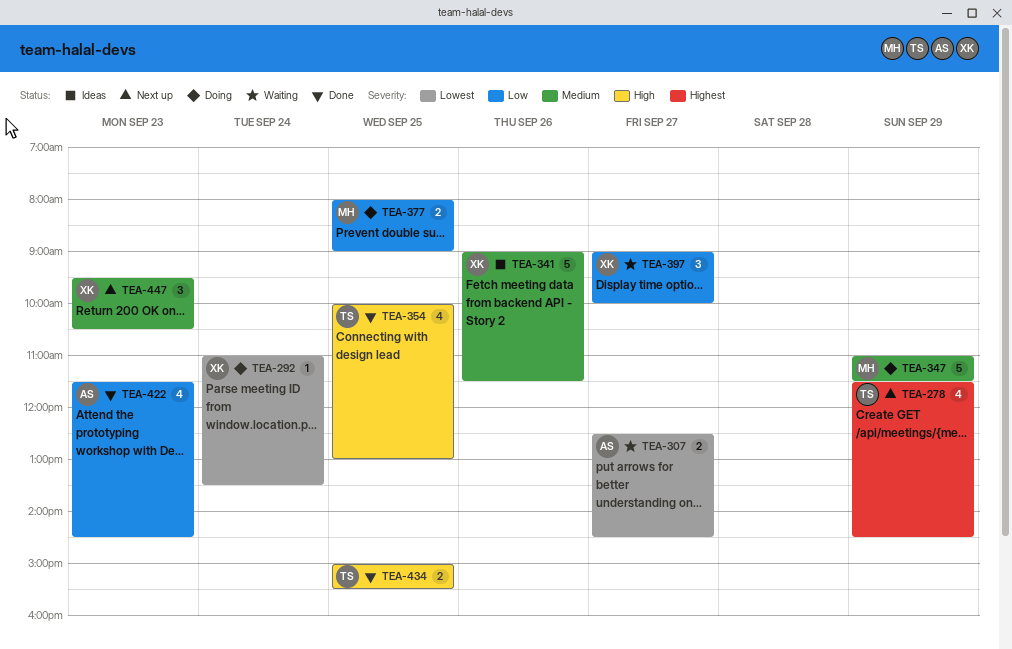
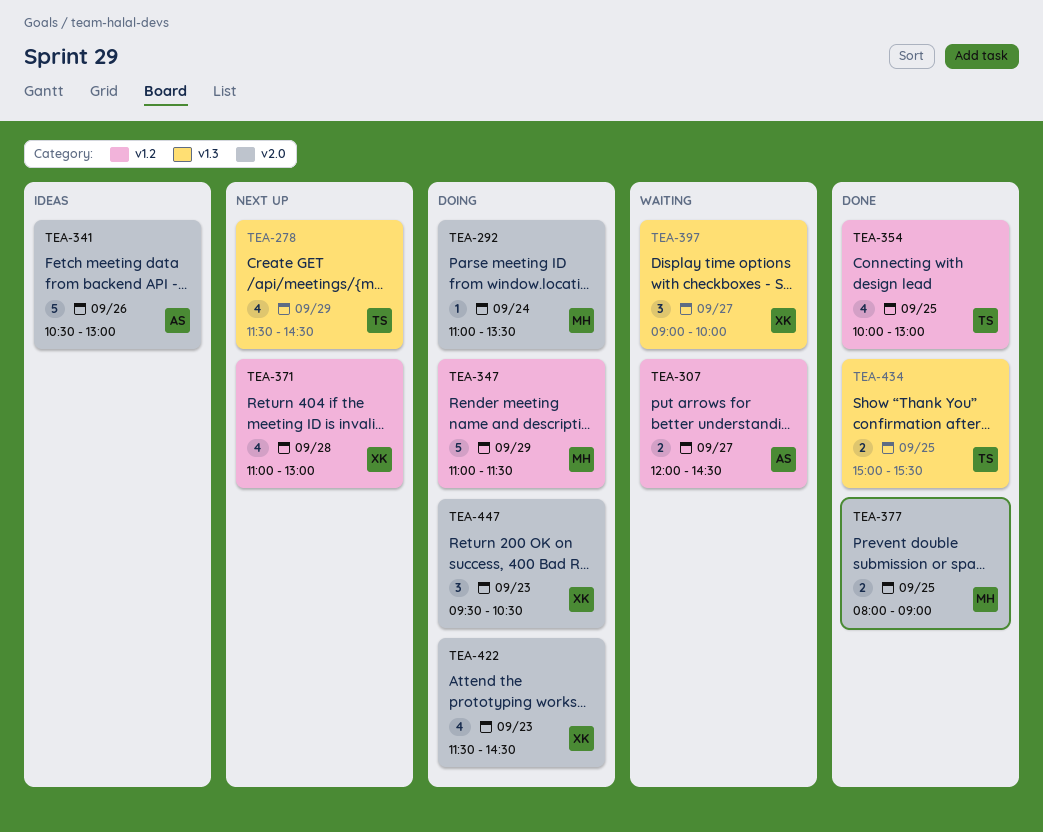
TEA-292, owner: XK -> MH
TEA-307, begins: 12:30 -> 12:00
TEA-341, owner: XK -> AS
TEA-341, begins: 09:00 -> 10:30
TEA-341, ends: 11:30 -> 13:00
TEA-371: none -> present
TEA-377, status: Doing -> Done
TEA-422, status: Done -> Doing
TEA-422, owner: AS -> XK
TEA-447, status: Next up -> Doing

